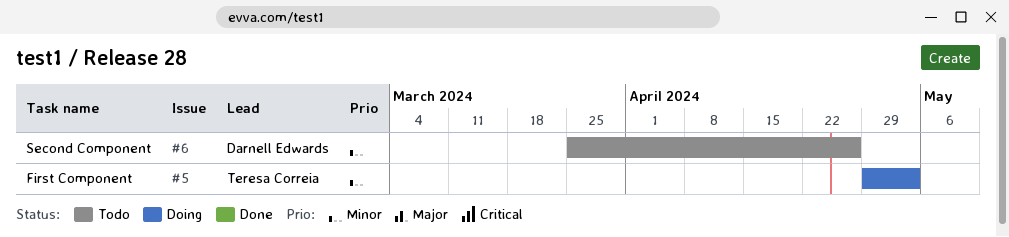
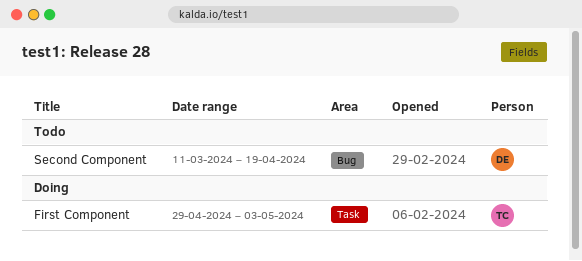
Second Component, start: Mar 25 -> Mar 11
Second Component, due: Apr 26 -> Apr 19

